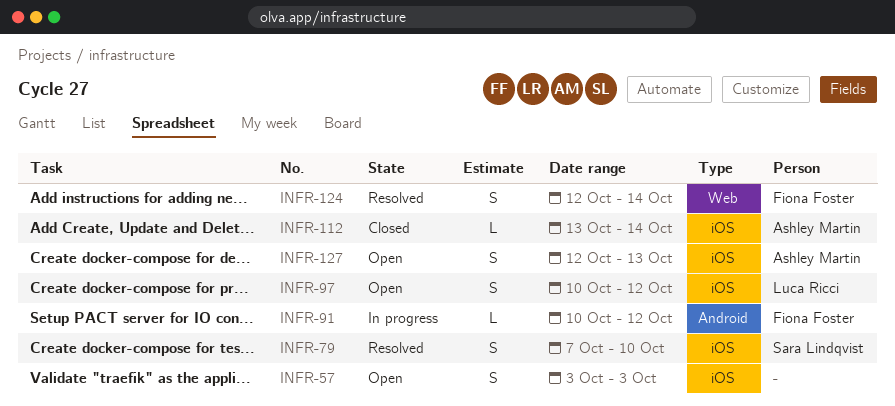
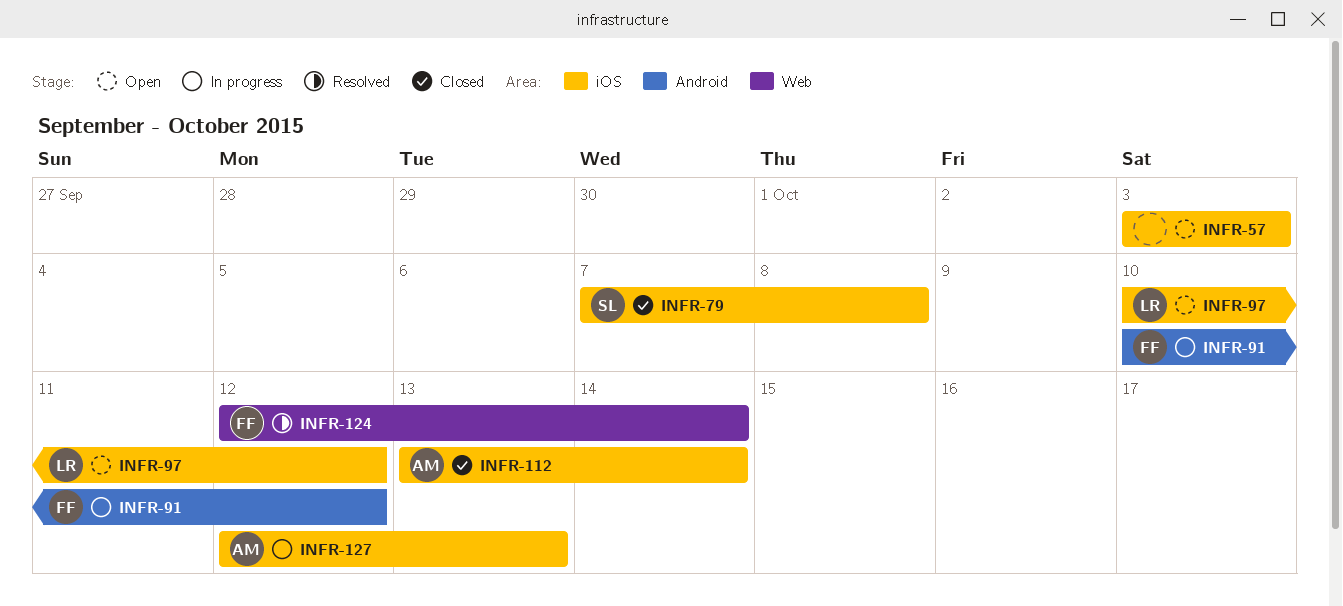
INFR-79, status: Resolved -> Closed
INFR-79, due: Oct 10 -> Oct 8
INFR-127, status: Open -> In progress

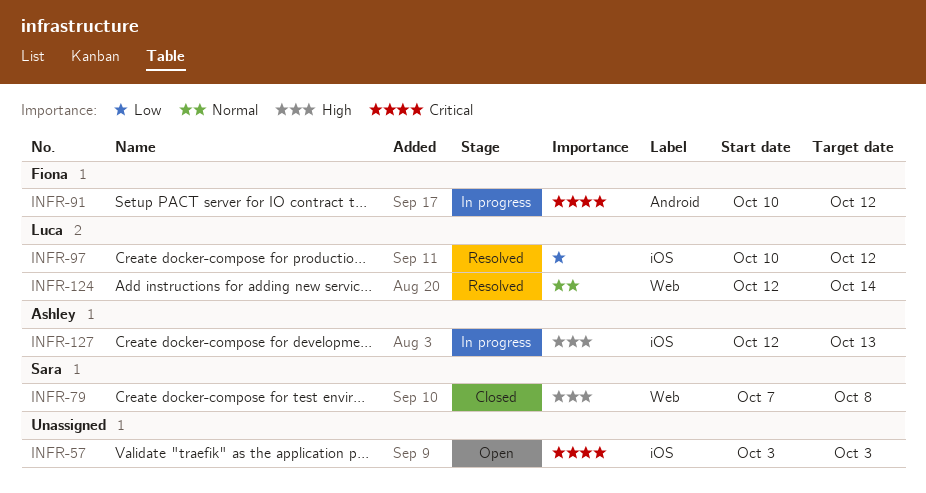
INFR-79, label: iOS -> Web
INFR-97, status: Open -> Resolved
INFR-112: present -> none
INFR-124, owner: Fiona -> Luca

